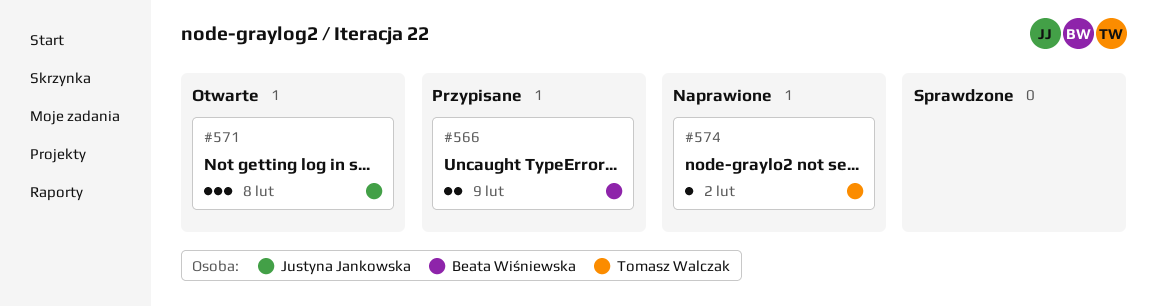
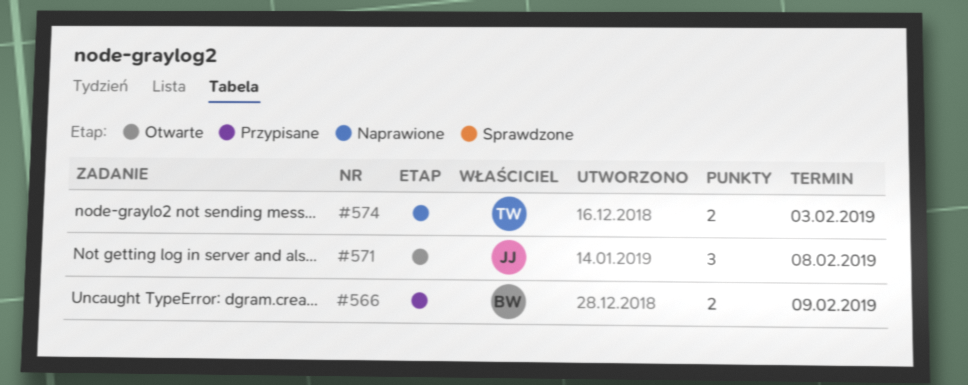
#574, estimate: 1 -> 2
#574, due: Feb 2 -> Feb 3

